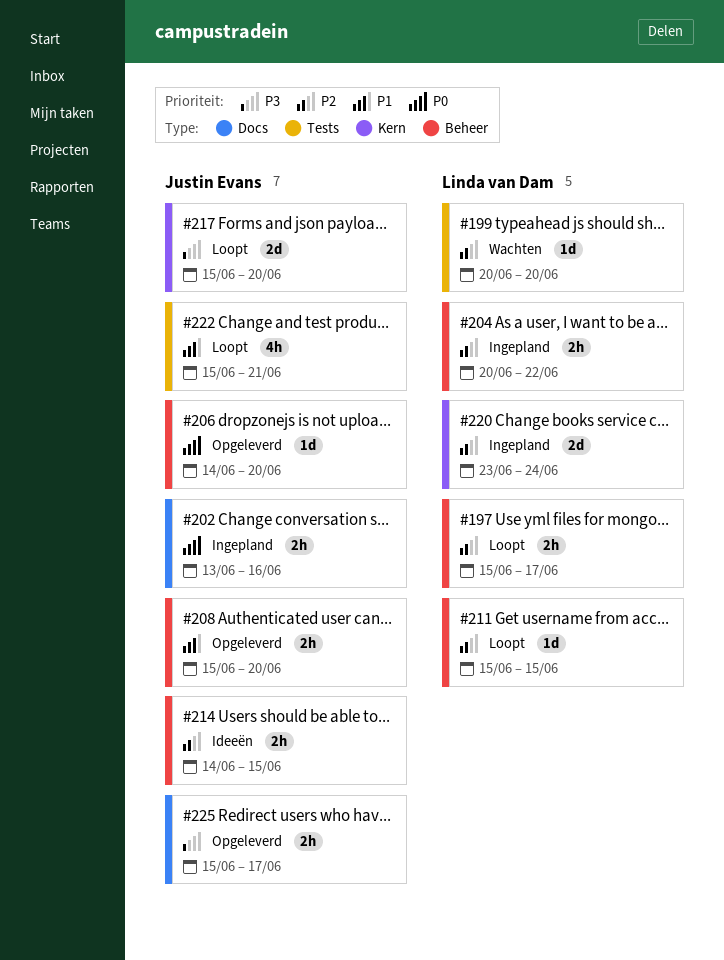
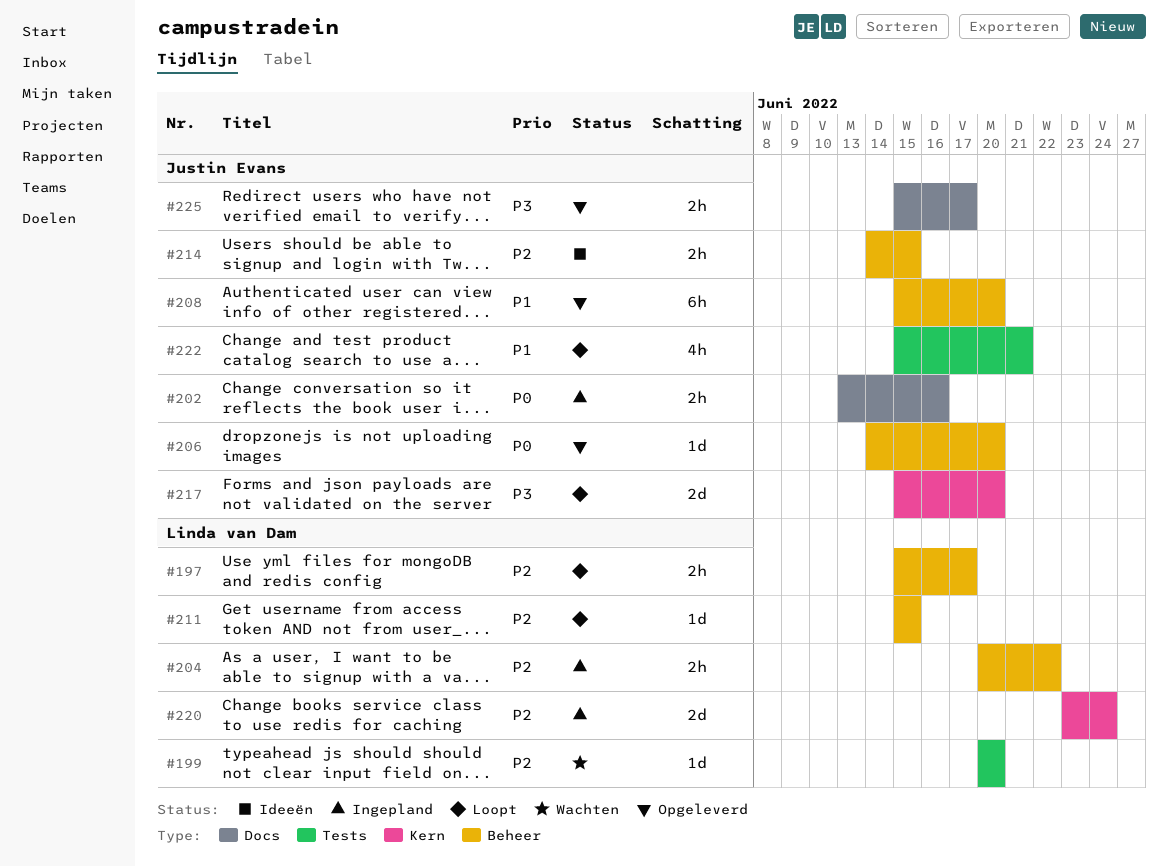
#208, estimate: 2h -> 6h

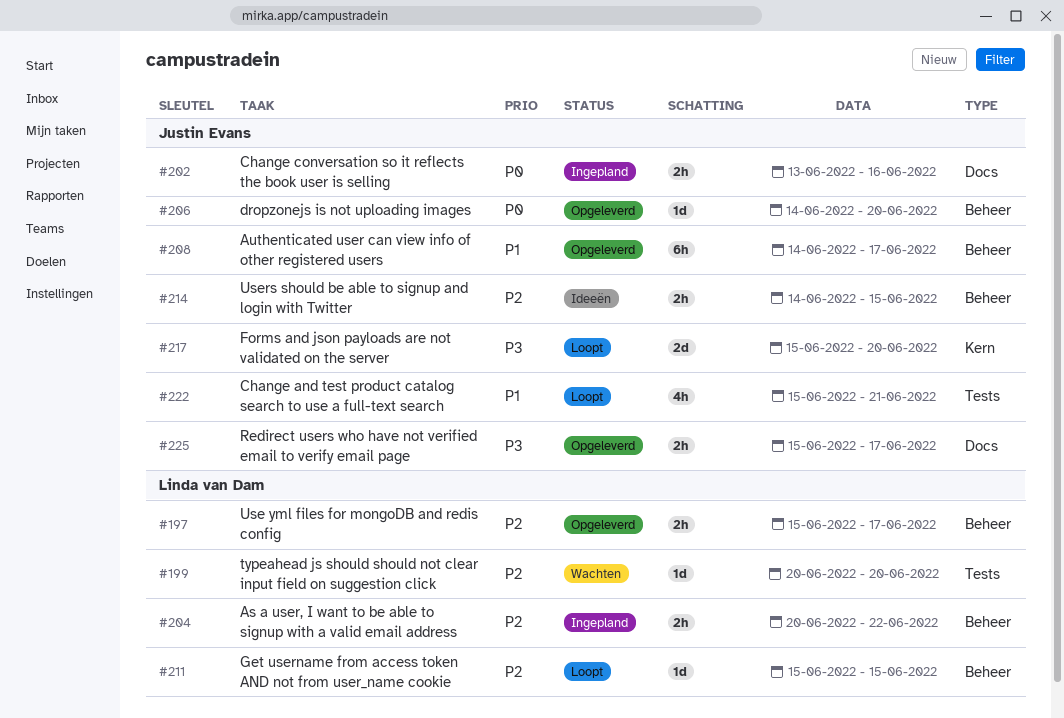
#197, status: Loopt -> Opgeleverd
#208, start: Jun 15 -> Jun 14
#208, due: Jun 20 -> Jun 17
#220: present -> none

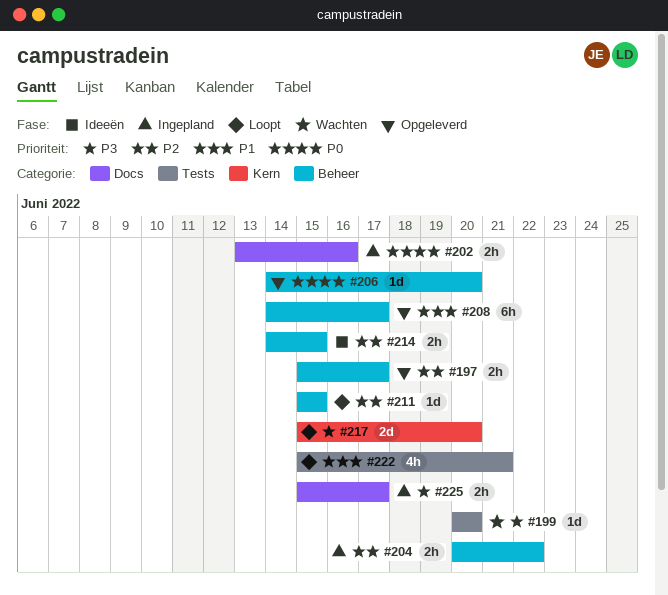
#199, priority: P2 -> P3
#225, status: Opgeleverd -> Ingepland

